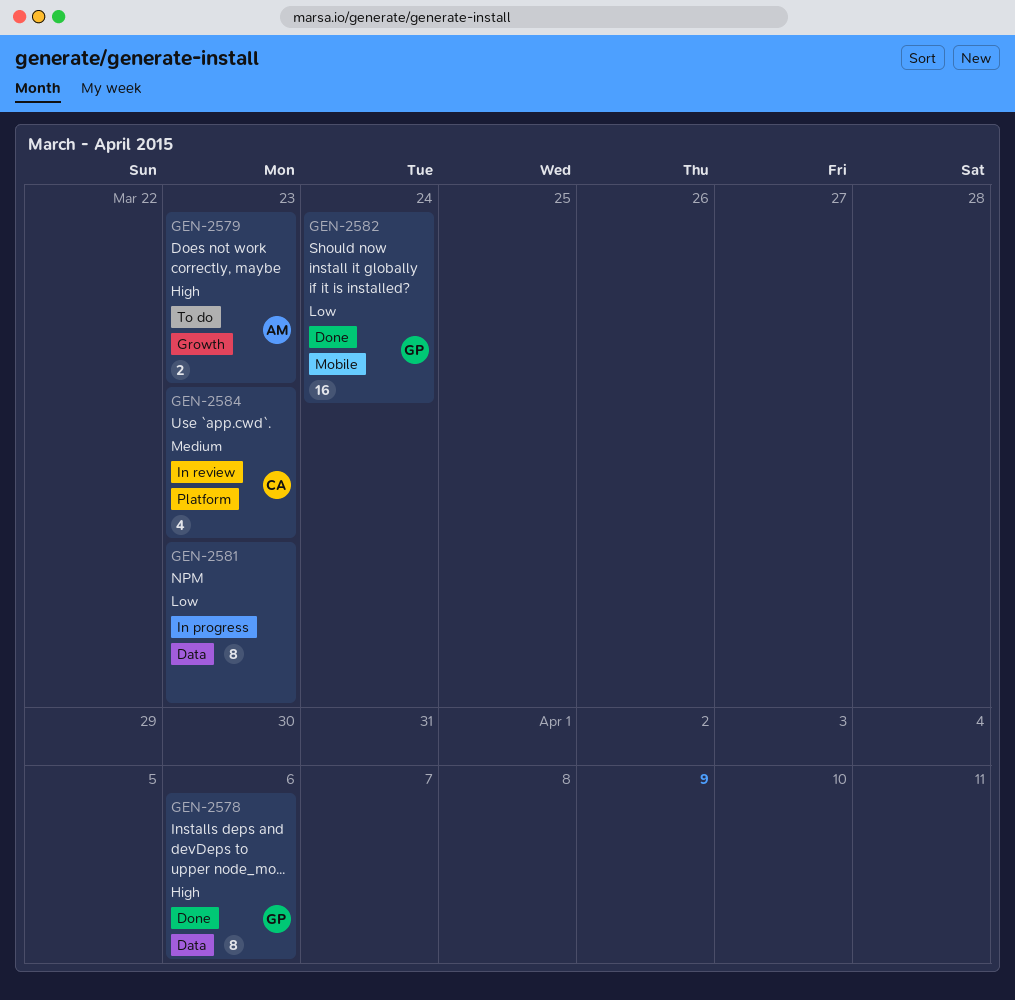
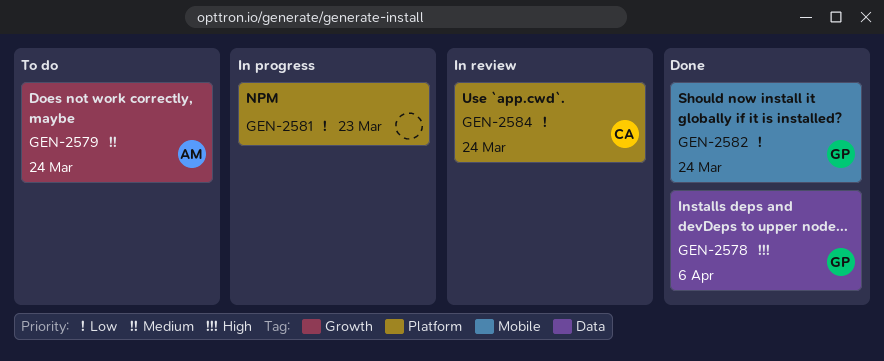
GEN-2579, priority: High -> Medium
GEN-2579, due: Mar 23 -> Mar 24
GEN-2581, label: Data -> Platform
GEN-2584, priority: Medium -> Low
GEN-2584, due: Mar 23 -> Mar 24

